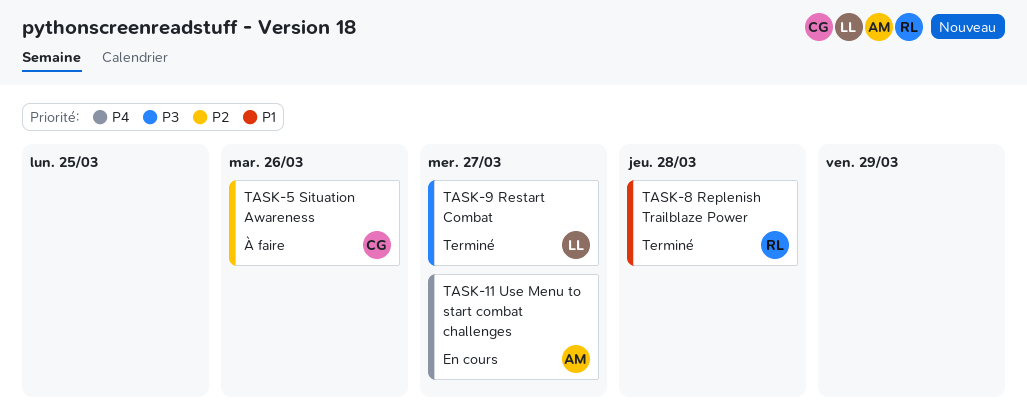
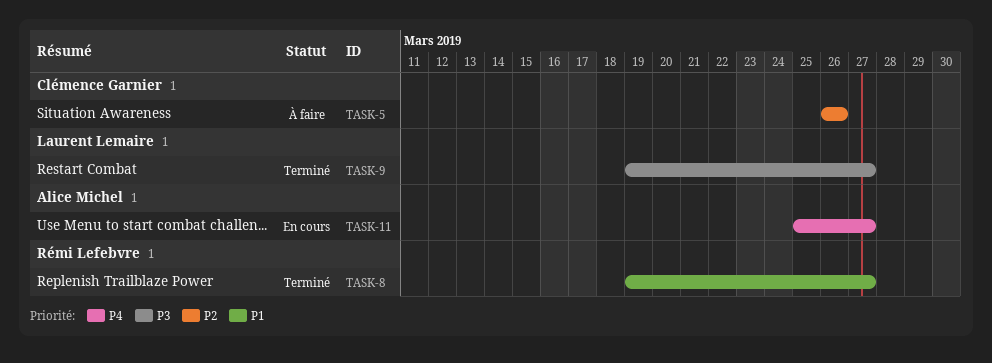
TASK-8, due: Mar 28 -> Mar 27

